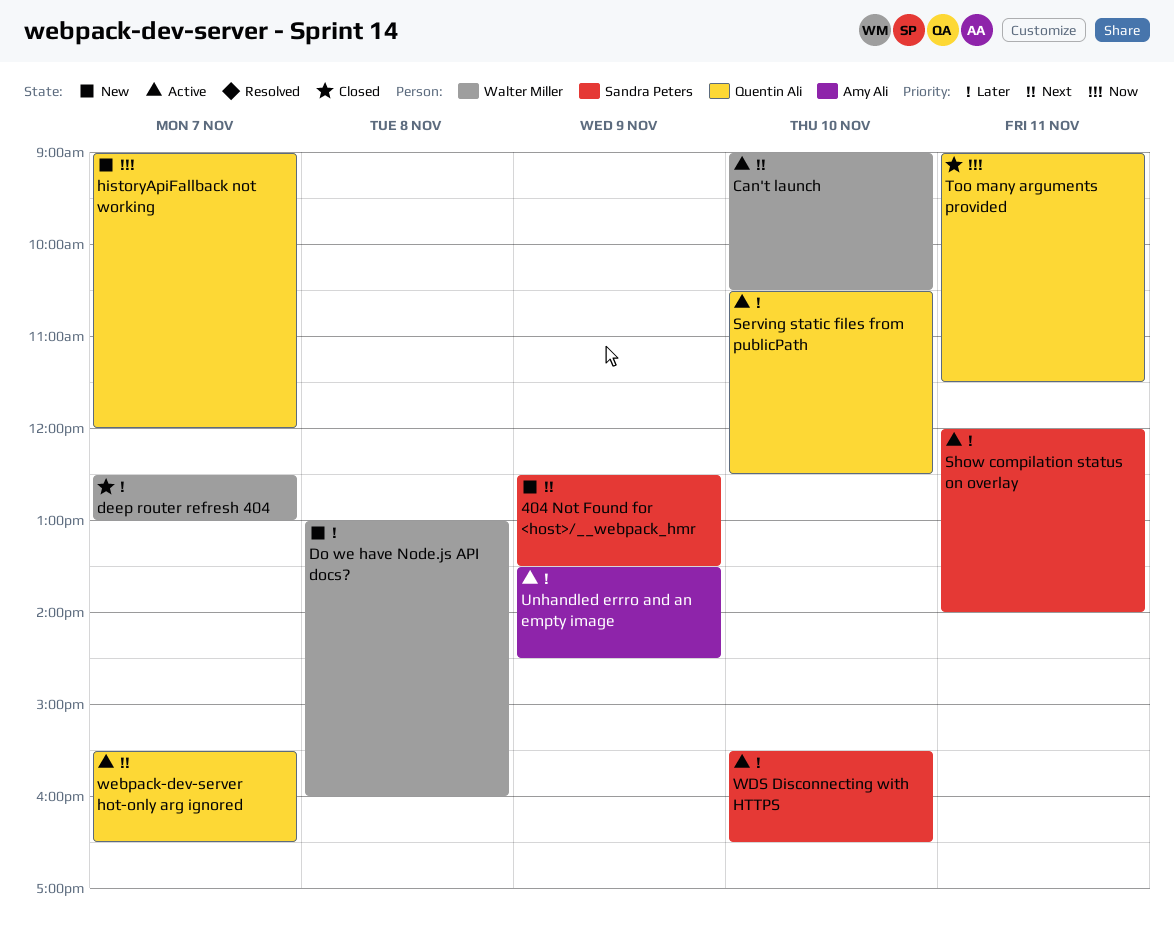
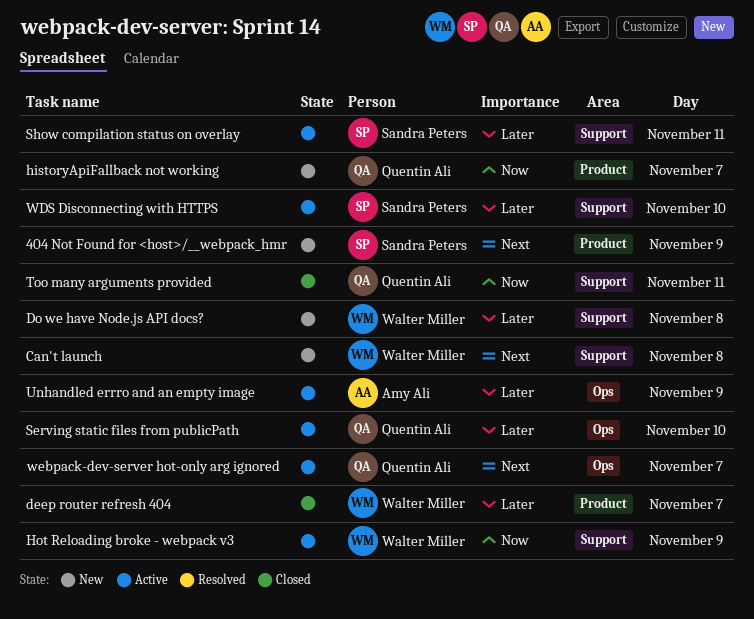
Can't launch, status: Active -> New
Can't launch, day: Nov 10 -> Nov 8
Hot Reloading broke - webpack v3: none -> present

